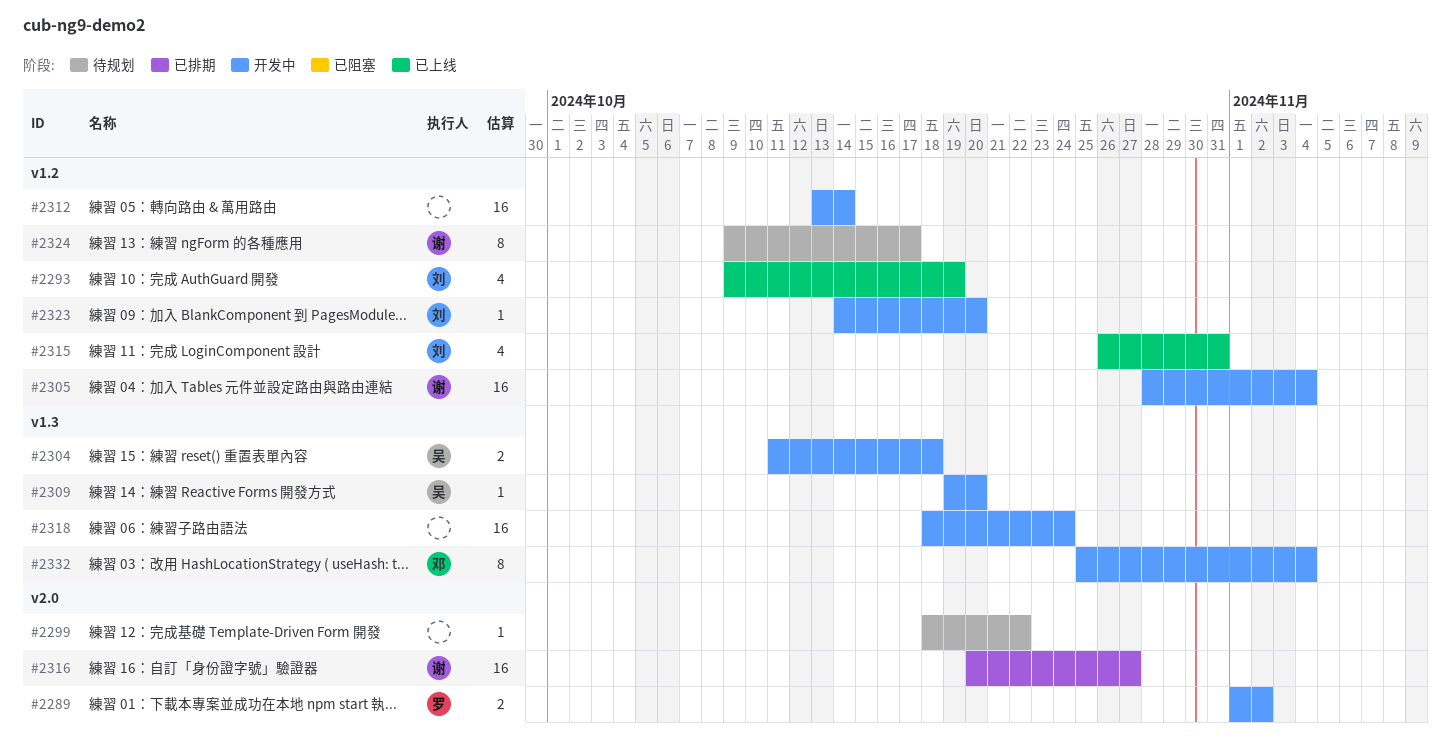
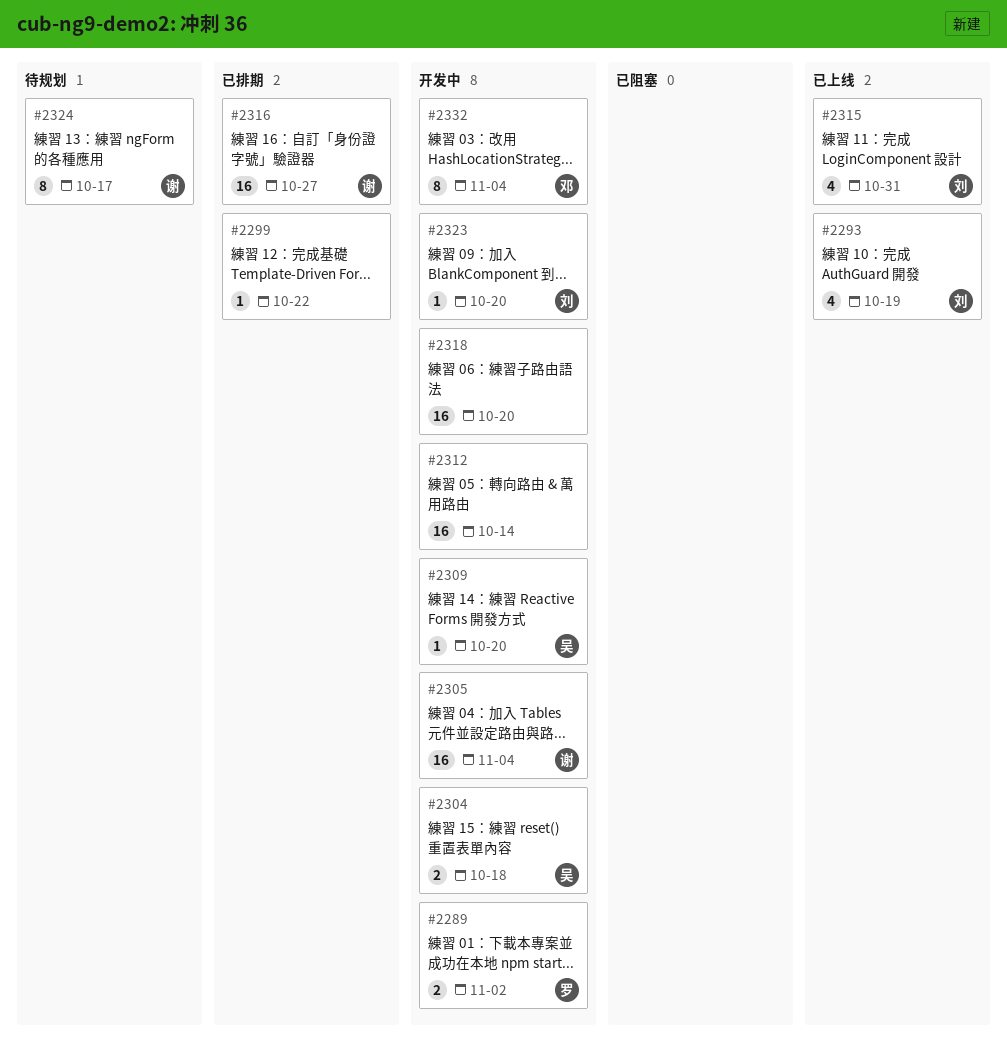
#2299, status: 待规划 -> 已排期
#2318, due: Oct 24 -> Oct 20

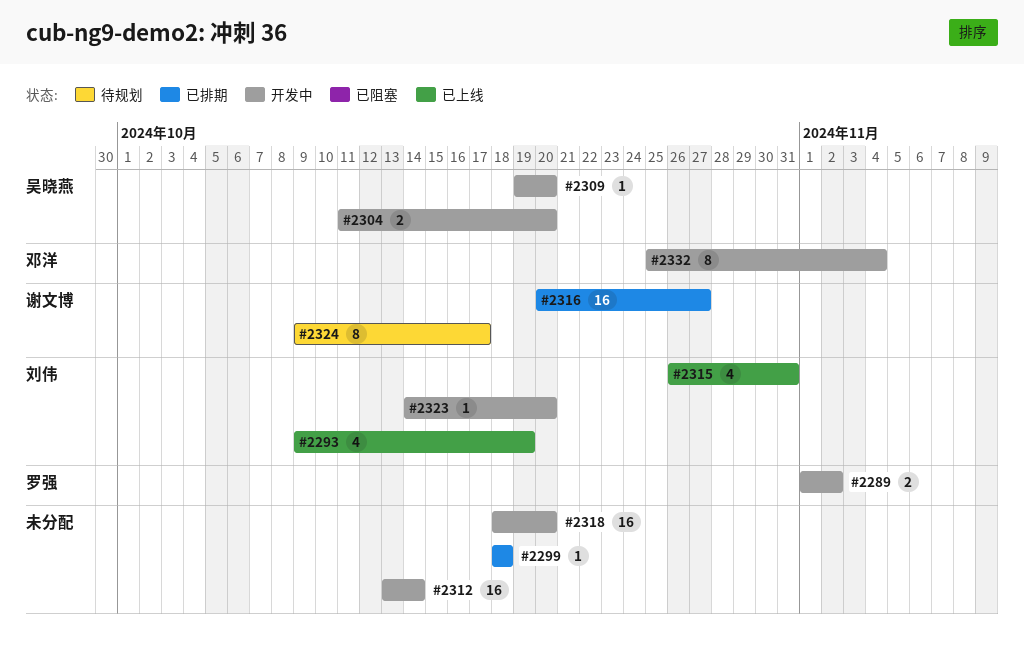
#2299, due: Oct 22 -> Oct 18
#2304, due: Oct 18 -> Oct 20
#2305: present -> none

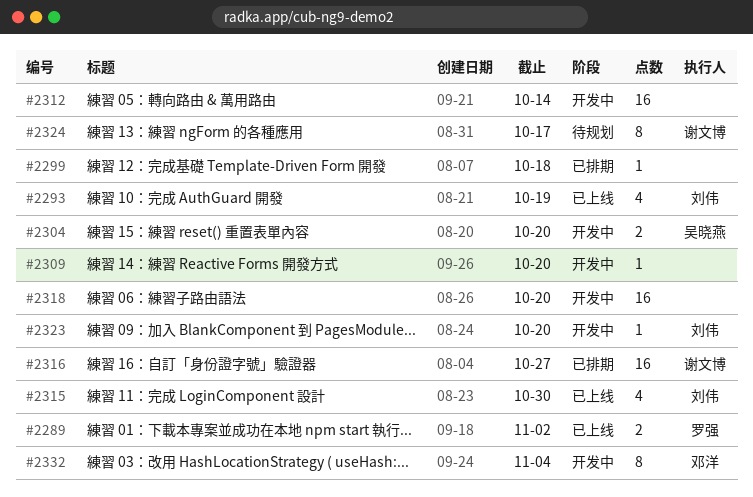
#2289, status: 开发中 -> 已上线
#2309, owner: 吴晓燕 -> none
#2315, due: Oct 31 -> Oct 30

